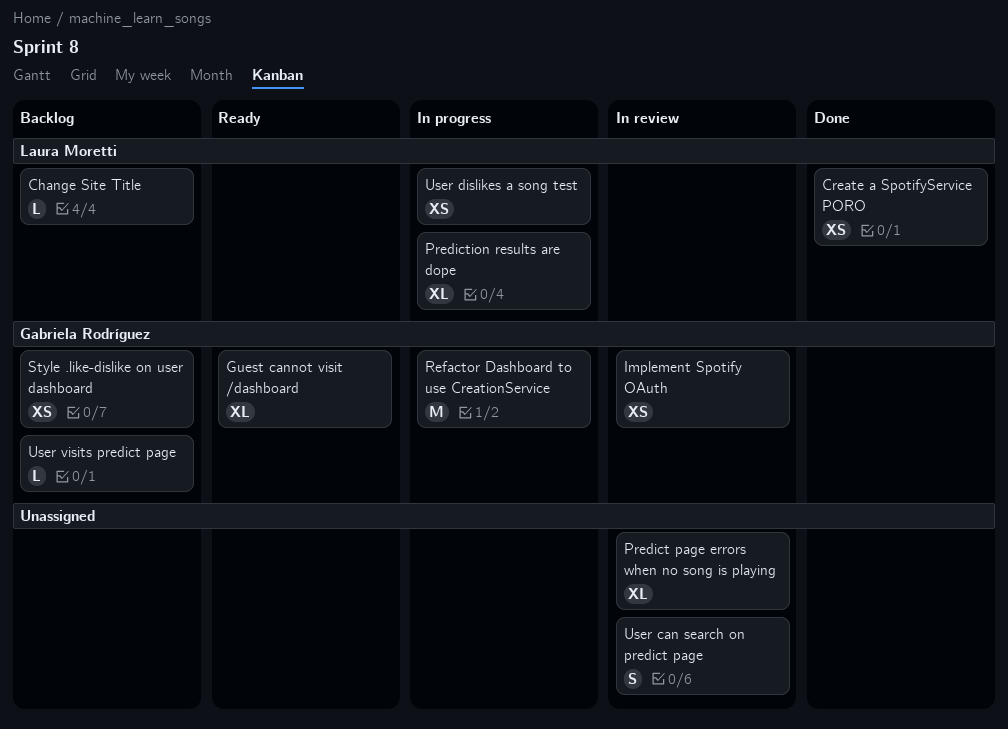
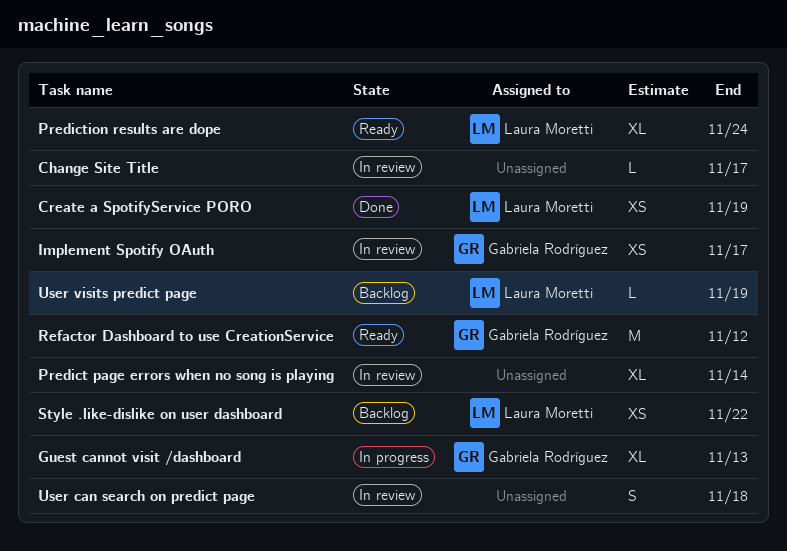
Change Site Title, status: Backlog -> In review
Change Site Title, owner: Laura Moretti -> none
Guest cannot visit /dashboard, status: Ready -> In progress
Prediction results are dope, status: In progress -> Ready
Refactor Dashboard to use CreationService, status: In progress -> Ready
Style .like-dislike on user dashboard, owner: Gabriela Rodríguez -> Laura Moretti
User dislikes a song test: present -> none
User visits predict page, owner: Gabriela Rodríguez -> Laura Moretti

